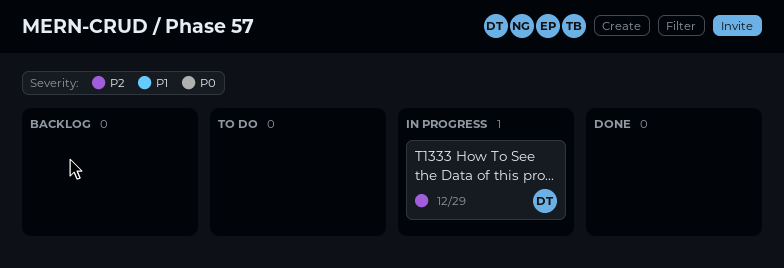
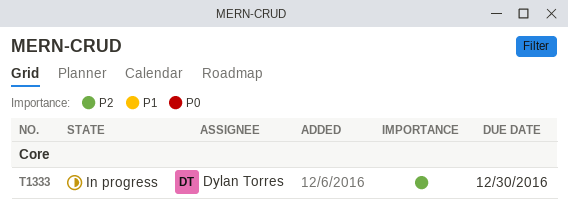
T1333, due: Dec 29 -> Dec 30

